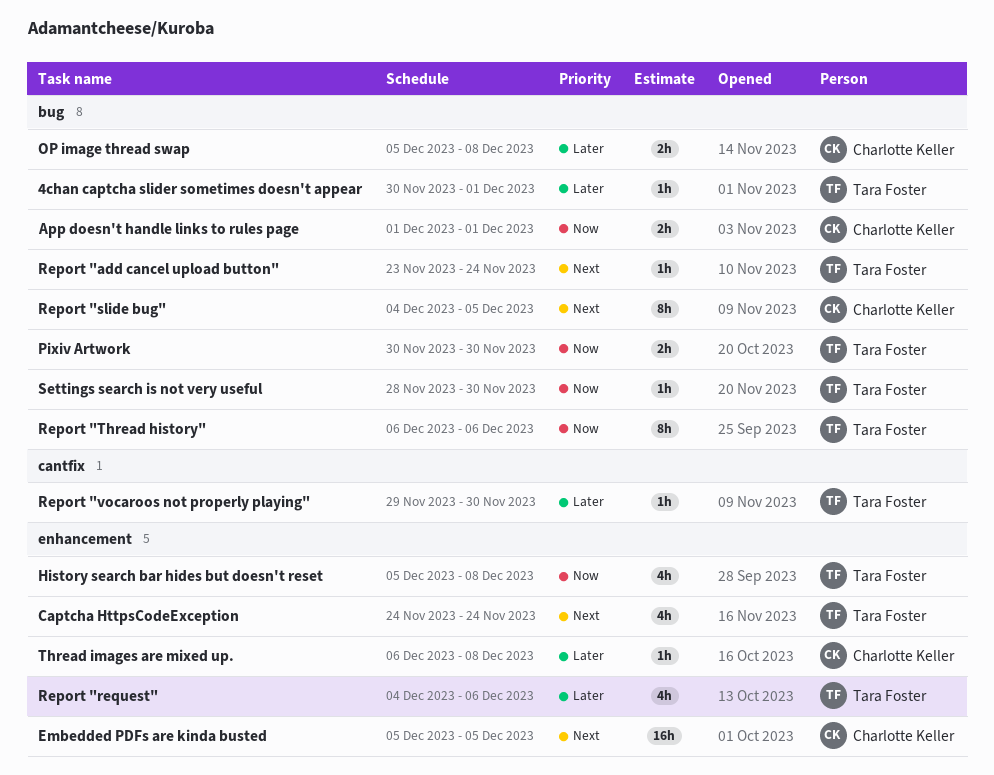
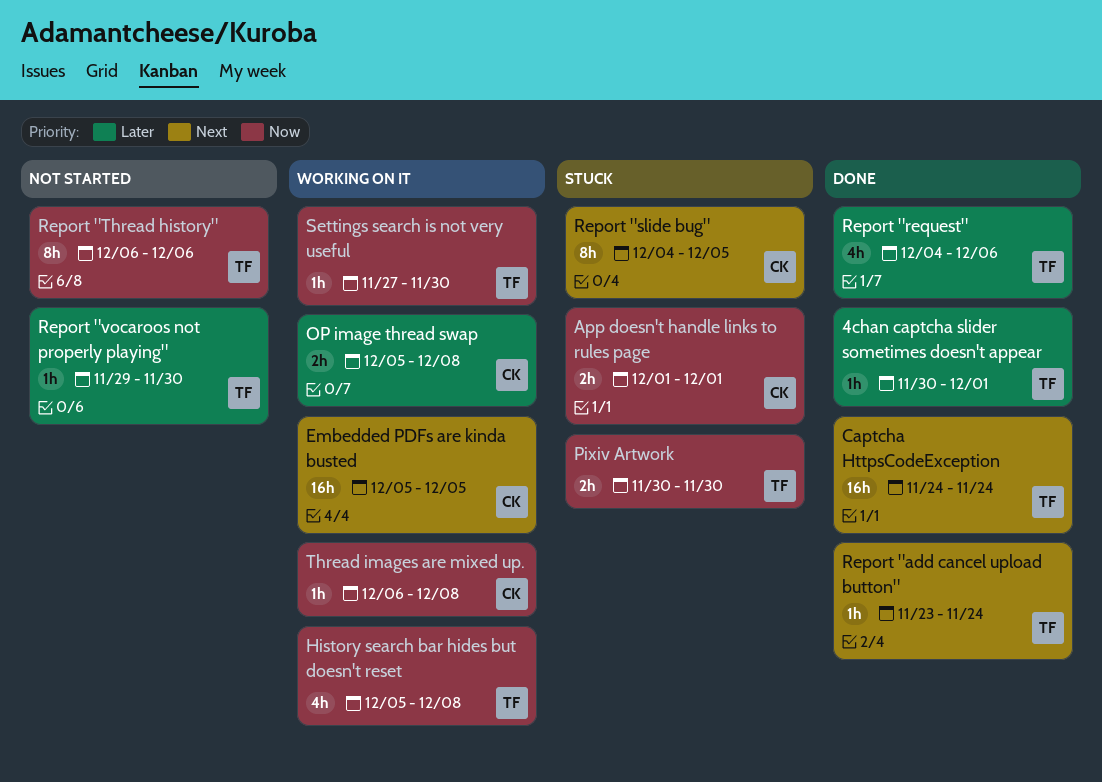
Captcha HttpsCodeException, estimate: 4h -> 16h
Settings search is not very useful, start: Nov 28 -> Nov 27
Thread images are mixed up., priority: Later -> Now

